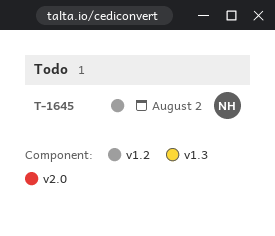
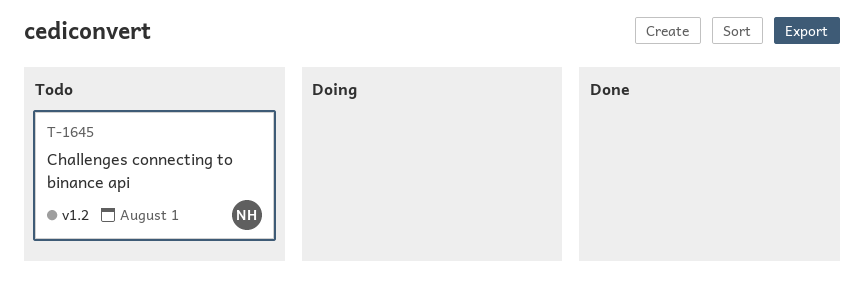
T-1645, due: Aug 2 -> Aug 1

